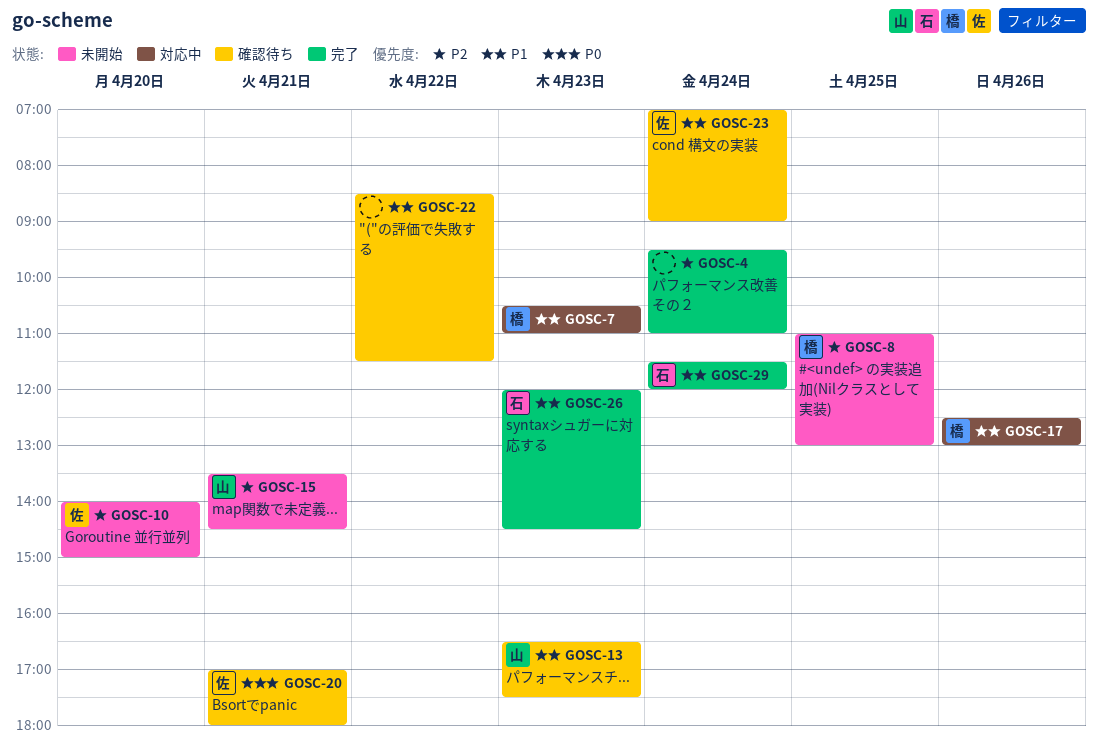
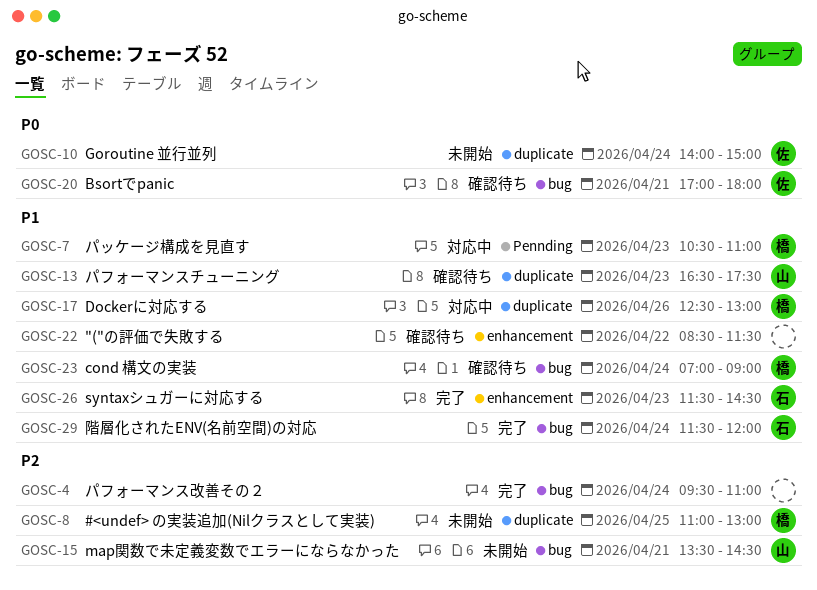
GOSC-10, priority: P2 -> P0
GOSC-10, day: Apr 20 -> Apr 24
GOSC-23, owner: 佐 -> 橋
GOSC-26, begins: 12:00 -> 11:30

